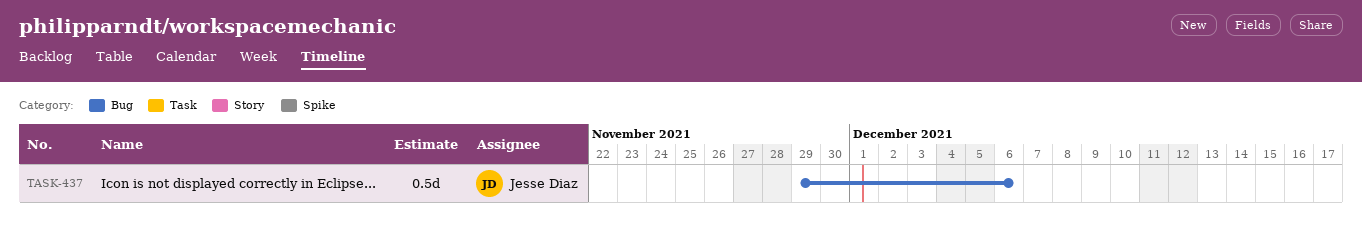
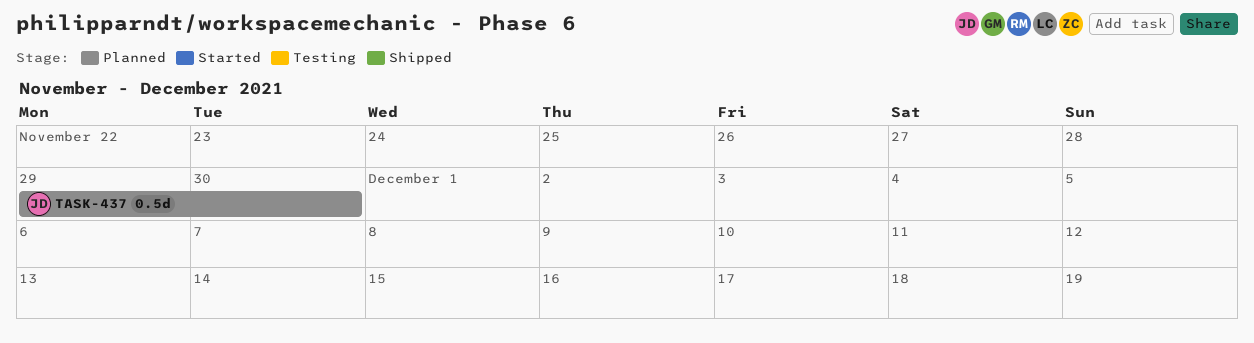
TASK-437, due: Dec 6 -> Nov 30

